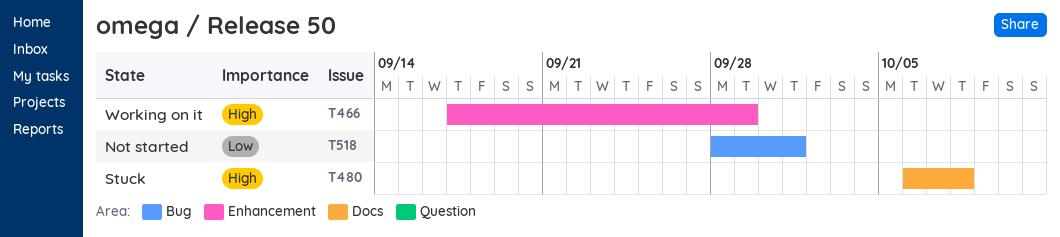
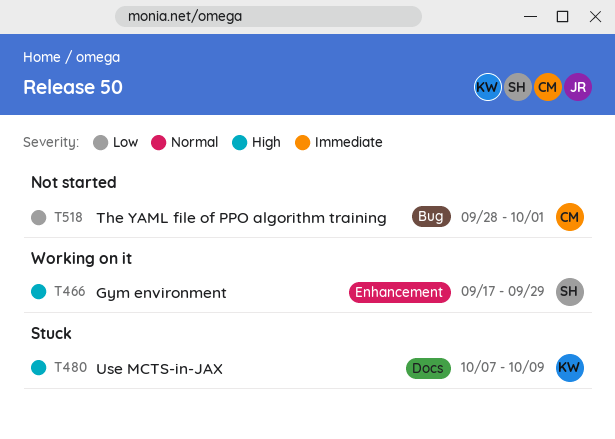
T480, start: Oct 6 -> Oct 7
T480, due: Oct 8 -> Oct 9

